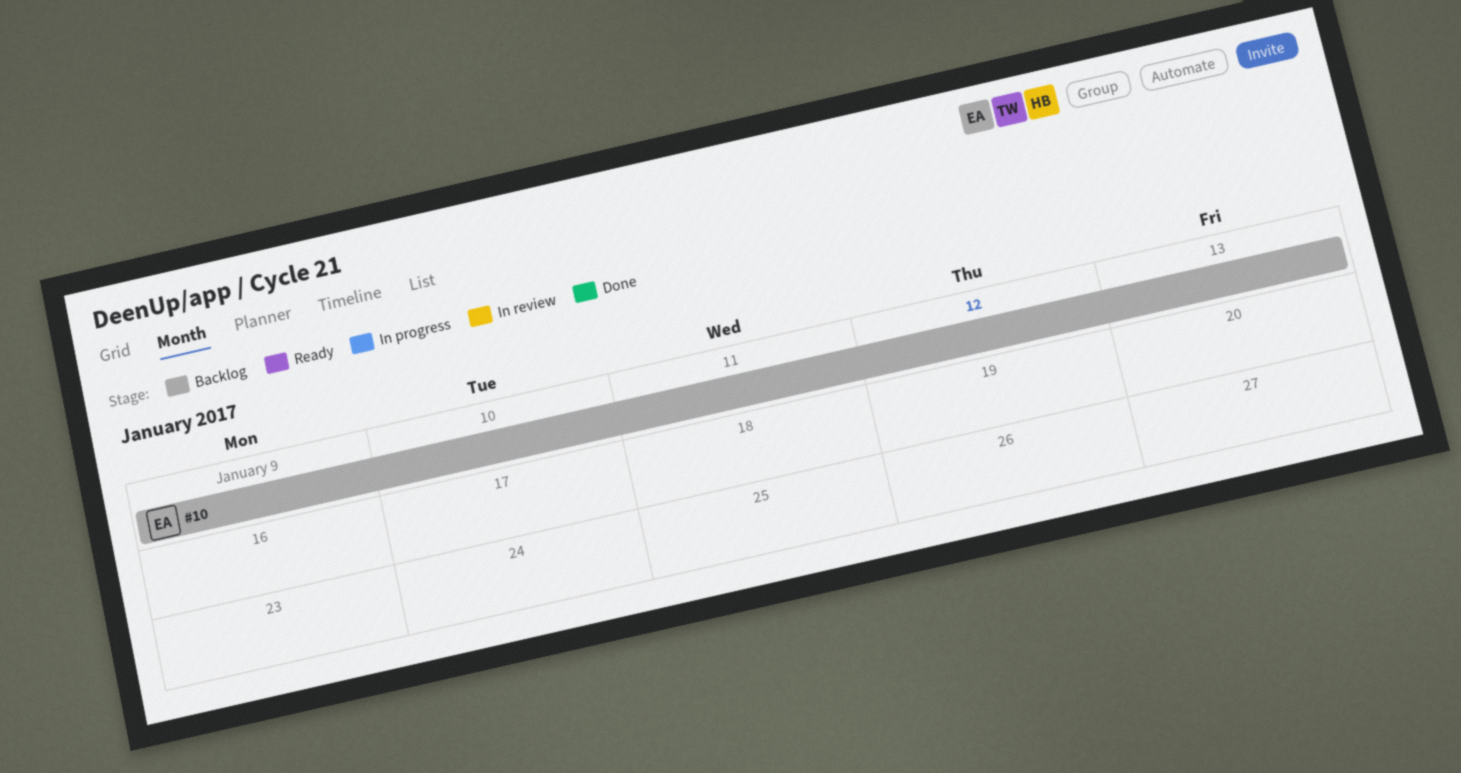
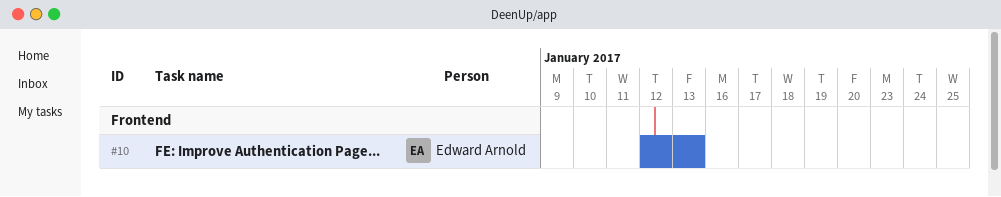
#10, start: Jan 9 -> Jan 12

